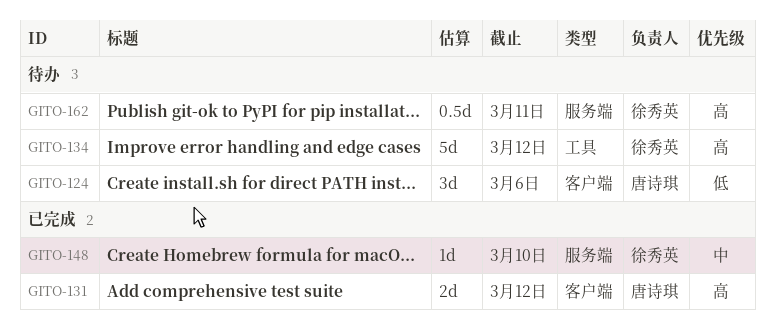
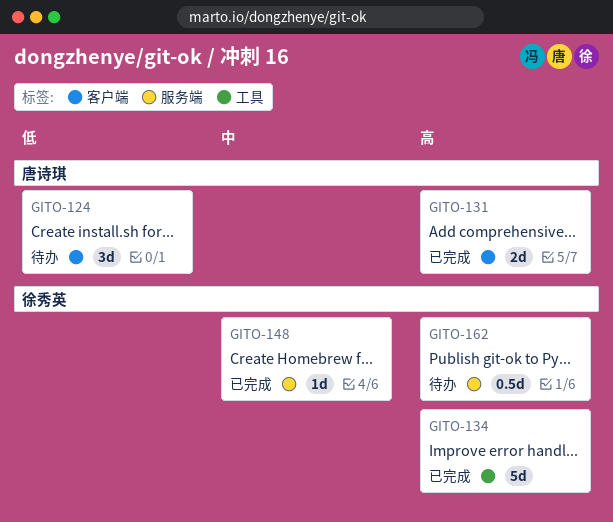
GITO-134, status: 待办 -> 已完成

